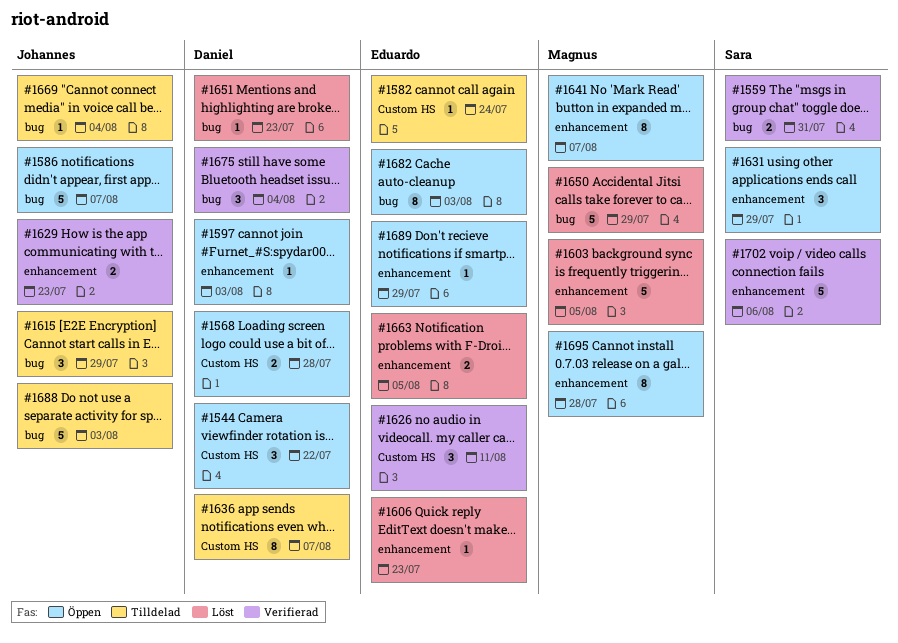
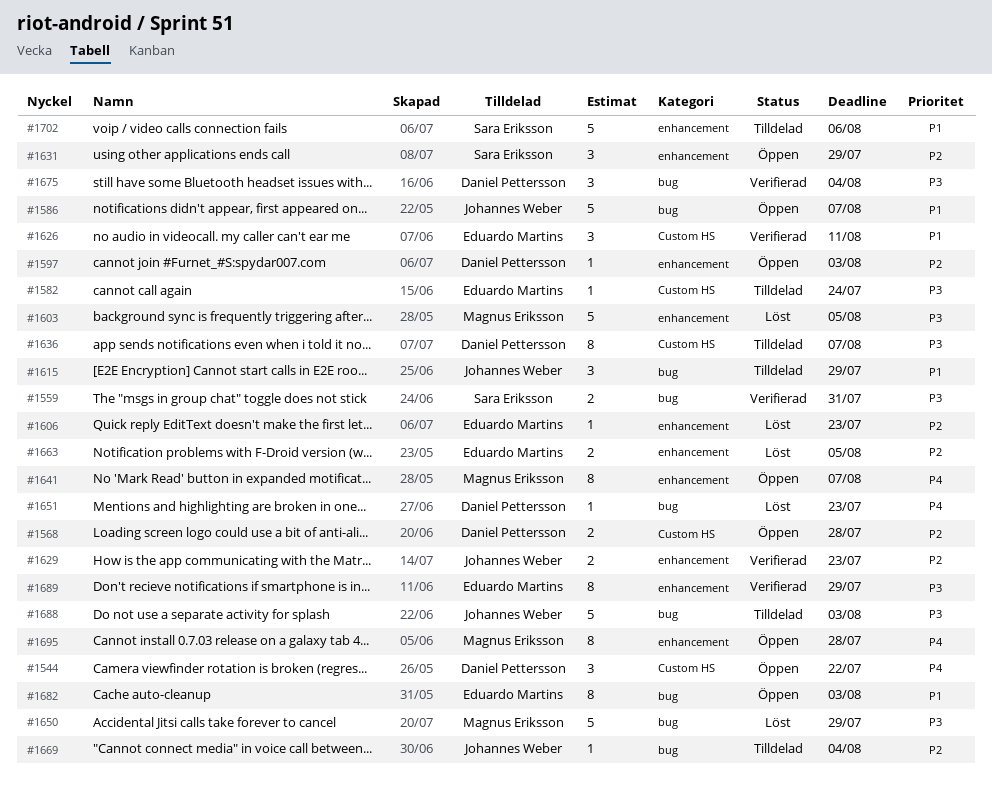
#1689, status: Öppen -> Verifierad
#1689, estimate: 1 -> 8
#1702, status: Verifierad -> Tilldelad

